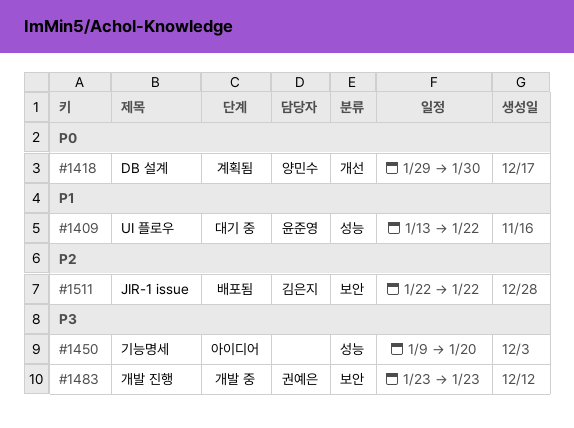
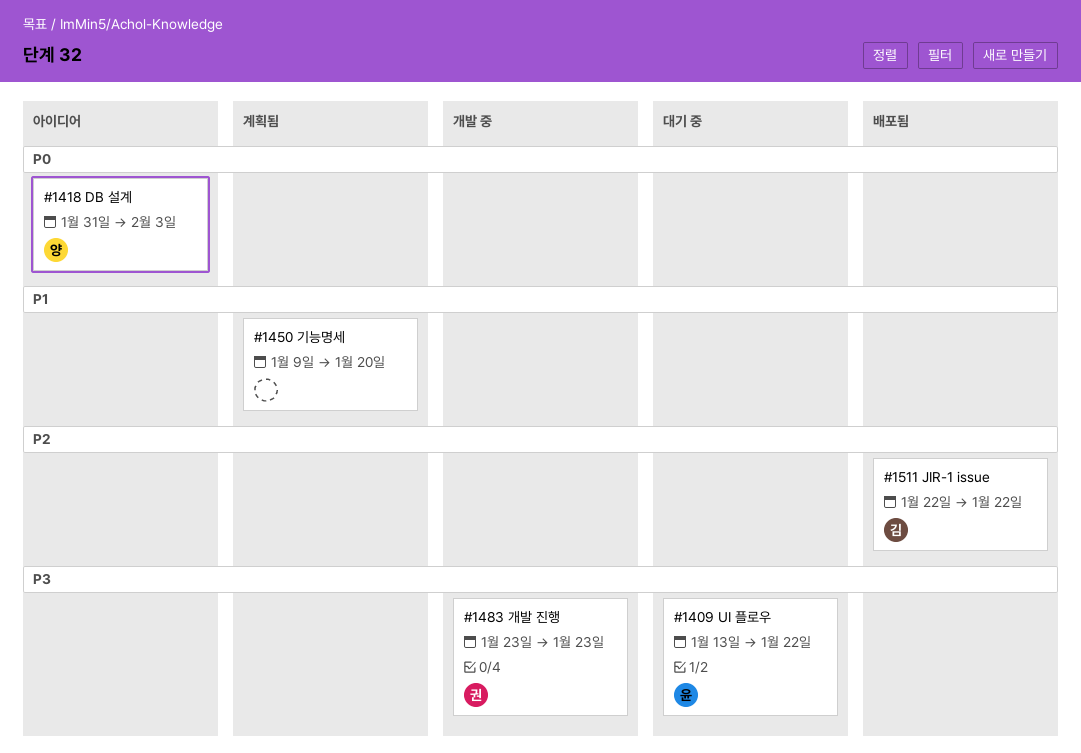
#1409, priority: P1 -> P3
#1418, status: 계획됨 -> 아이디어
#1418, start: Jan 29 -> Jan 31
#1418, due: Jan 30 -> Feb 3
#1450, status: 아이디어 -> 계획됨
#1450, priority: P3 -> P1

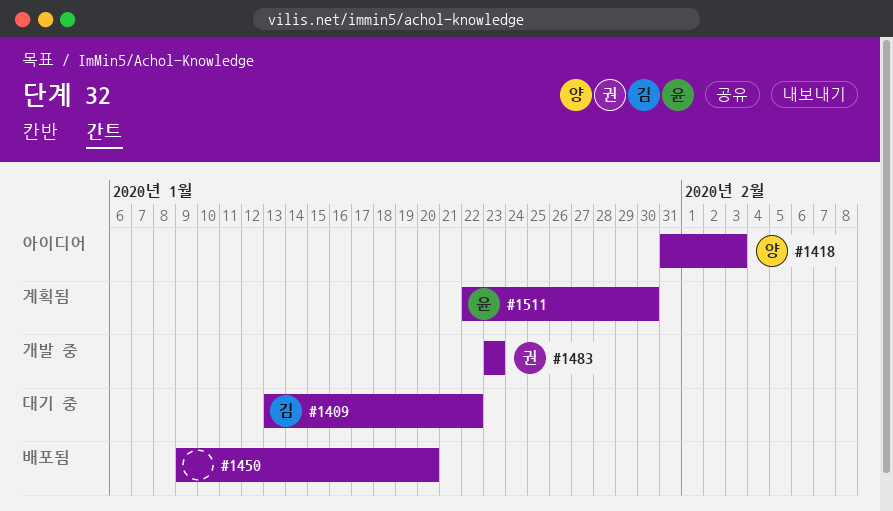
#1409, owner: 윤 -> 김
#1450, status: 계획됨 -> 배포됨
#1511, status: 배포됨 -> 계획됨
#1511, owner: 김 -> 윤
#1511, due: Jan 22 -> Jan 30

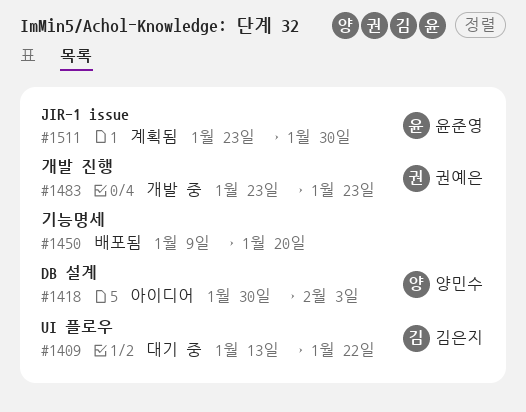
#1418, start: Jan 31 -> Jan 30
#1511, start: Jan 22 -> Jan 23

